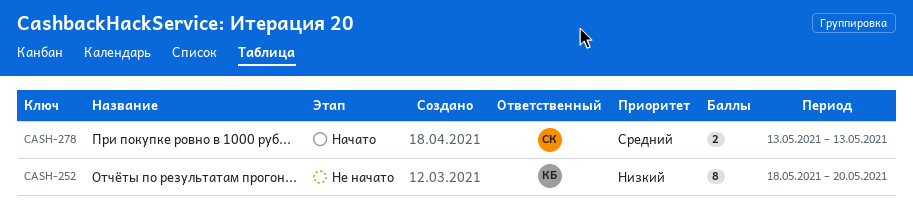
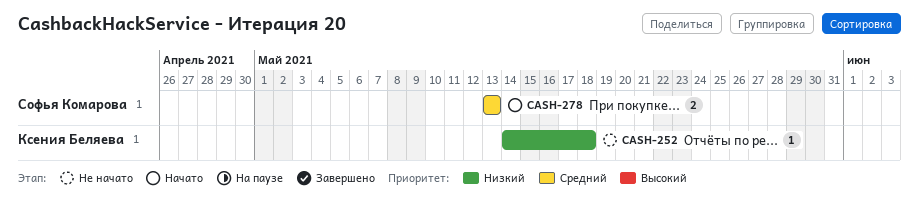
CASH-252, estimate: 8 -> 1
CASH-252, start: May 18 -> May 14
CASH-252, due: May 20 -> May 18

